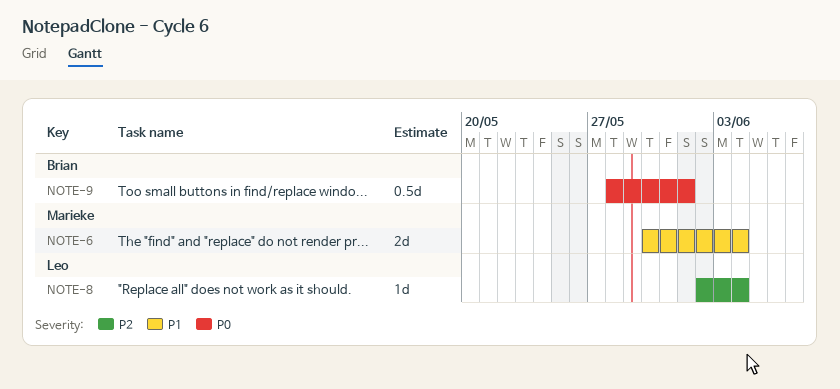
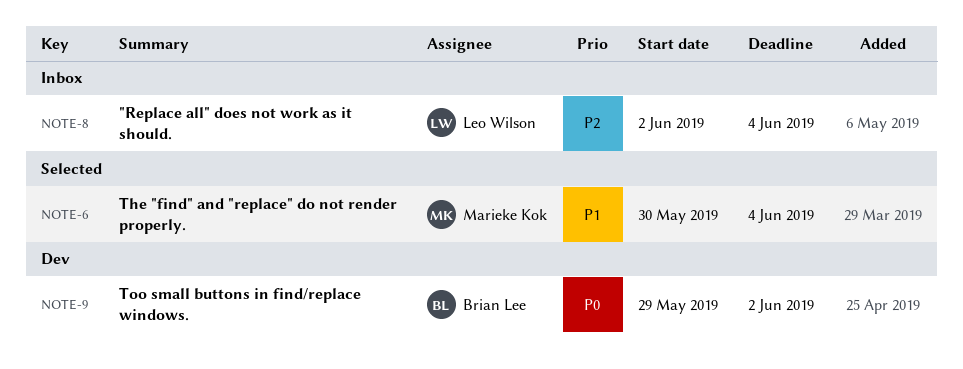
NOTE-9, start: May 28 -> May 29
NOTE-9, due: Jun 1 -> Jun 2

